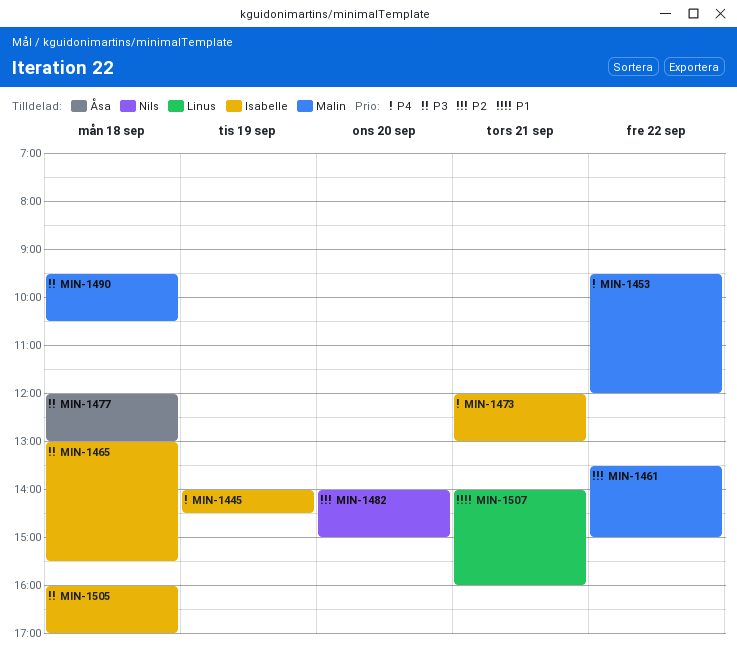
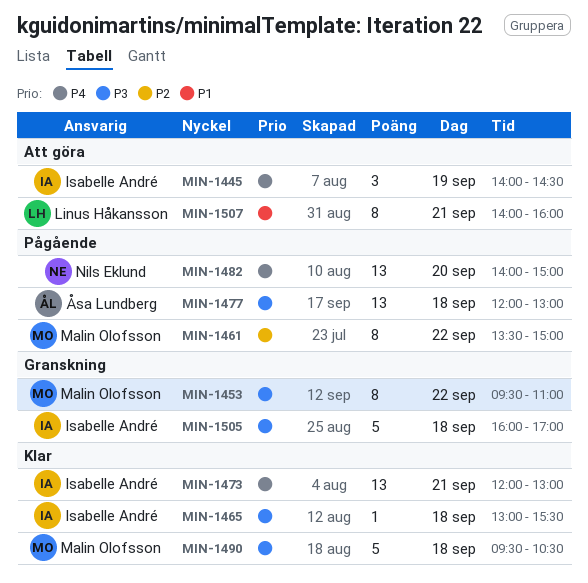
MIN-1453, priority: P4 -> P3
MIN-1453, ends: 12:00 -> 11:00
MIN-1482, priority: P2 -> P4

